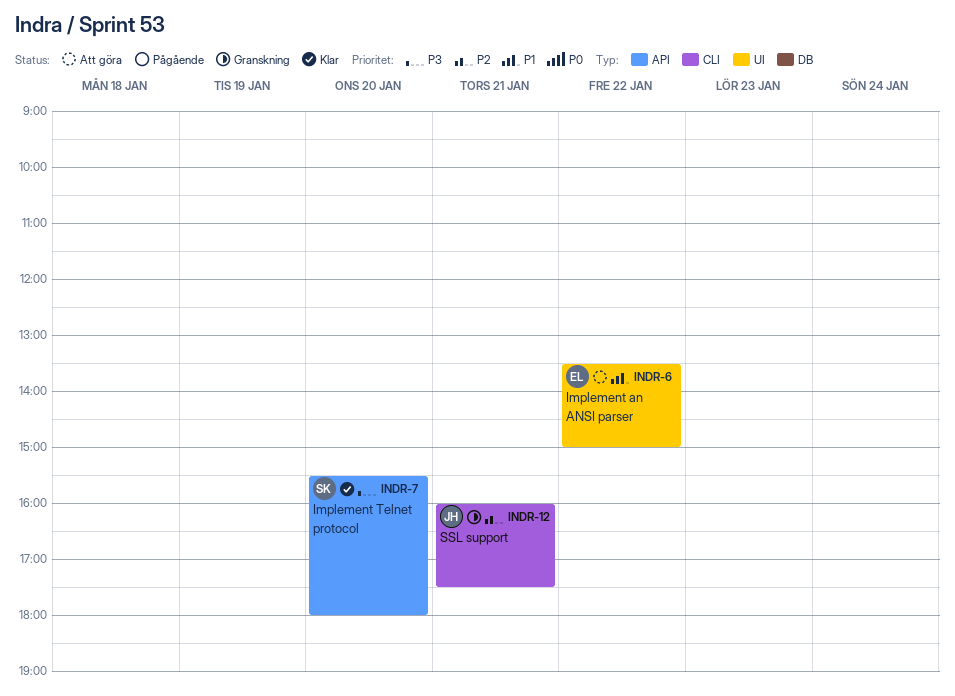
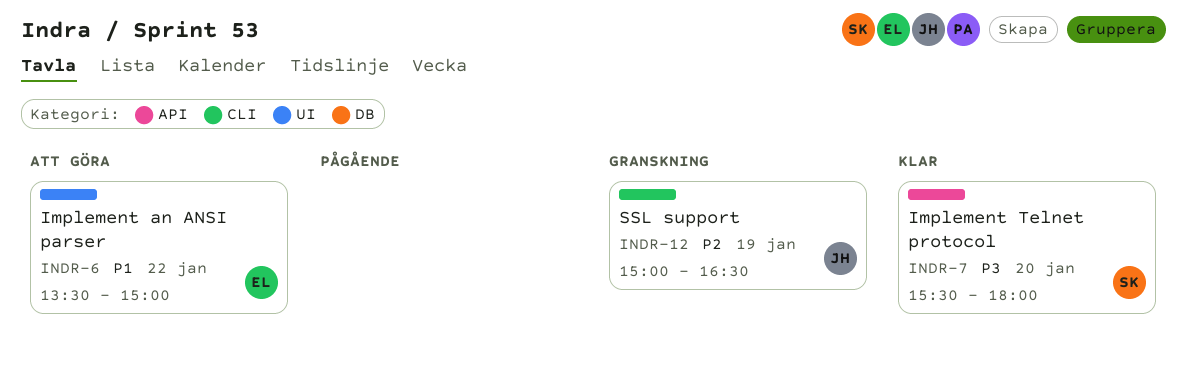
INDR-12, day: Jan 21 -> Jan 19
INDR-12, begins: 16:00 -> 15:00
INDR-12, ends: 17:30 -> 16:30

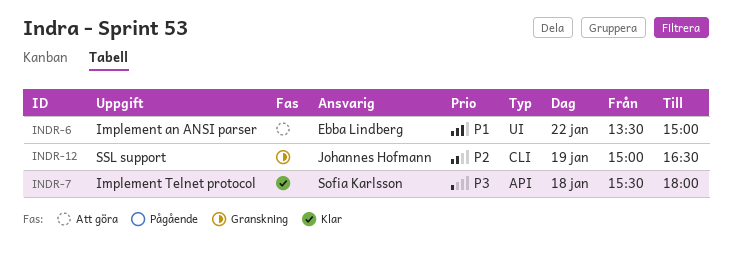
INDR-7, day: Jan 20 -> Jan 18

